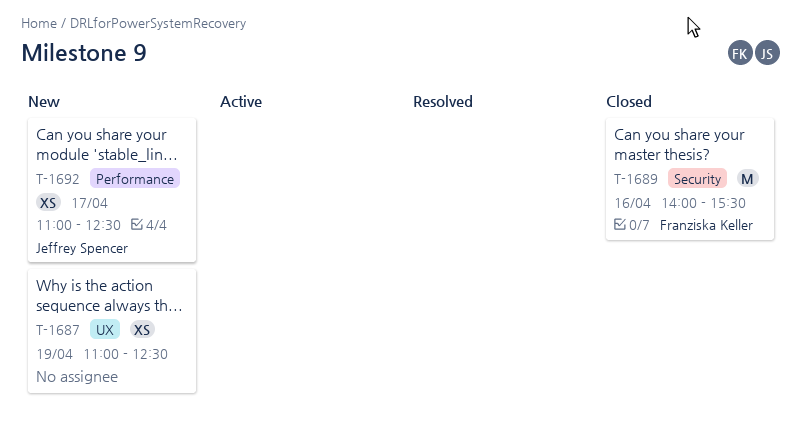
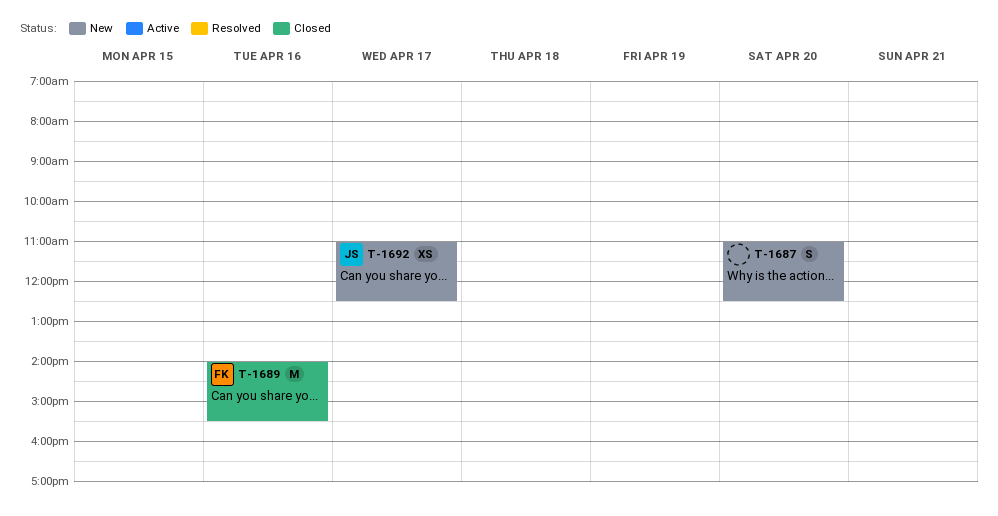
T-1687, estimate: XS -> S
T-1687, day: Apr 19 -> Apr 20

